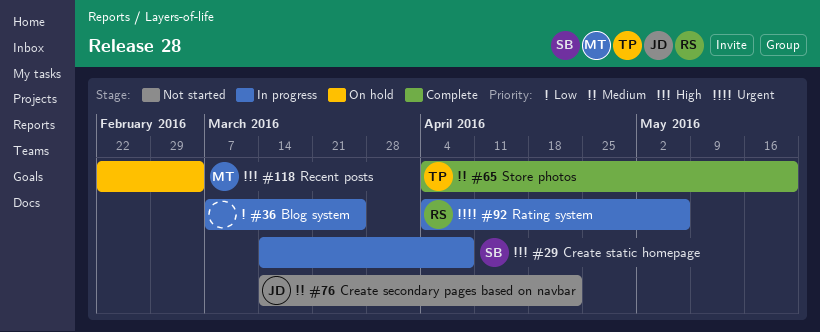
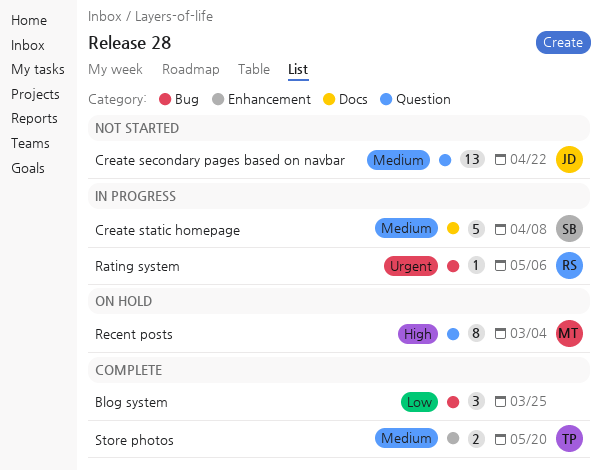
Blog system, status: In progress -> Complete
Create static homepage, priority: High -> Medium

